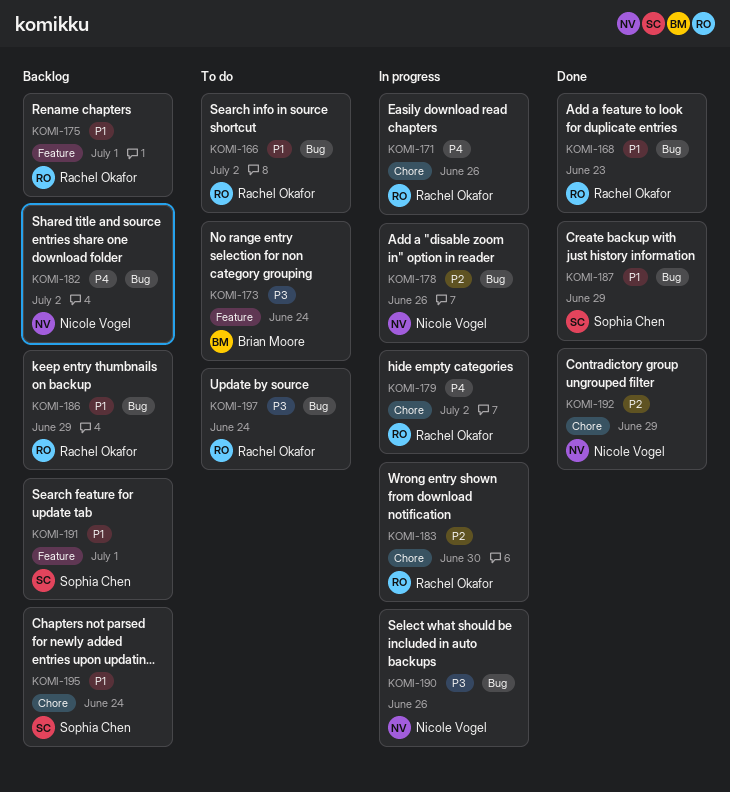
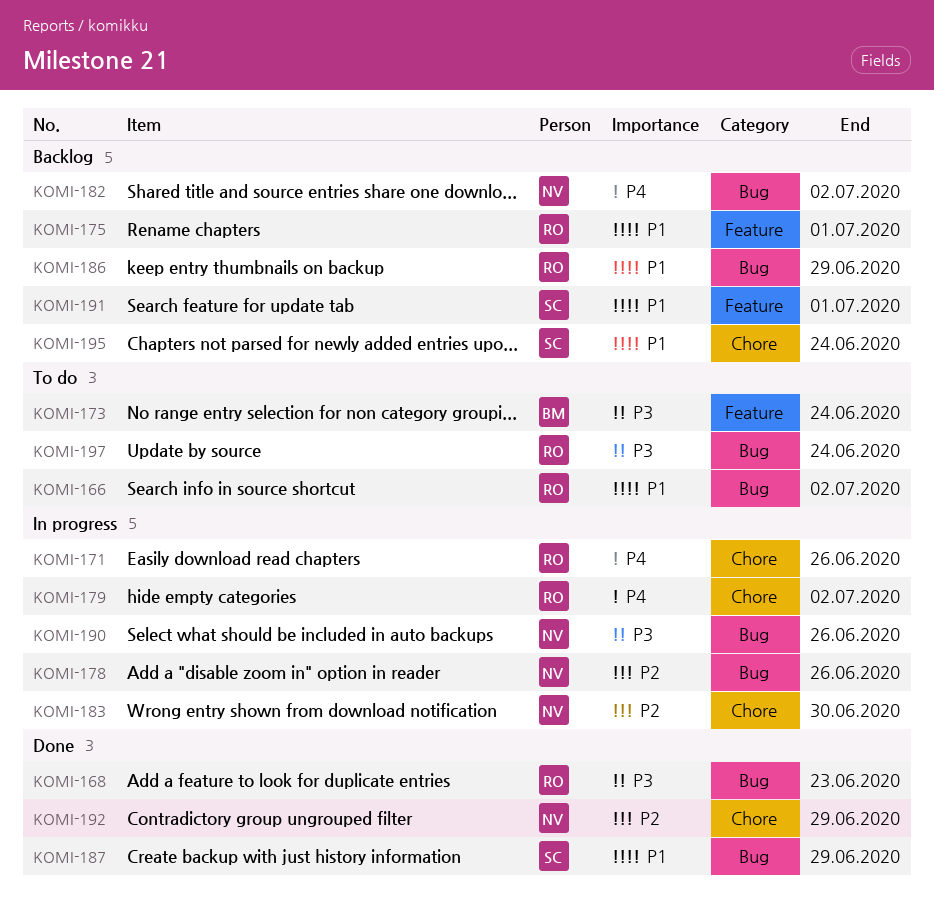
KOMI-168, priority: P1 -> P3
KOMI-183, owner: Rachel Okafor -> Nicole Vogel

